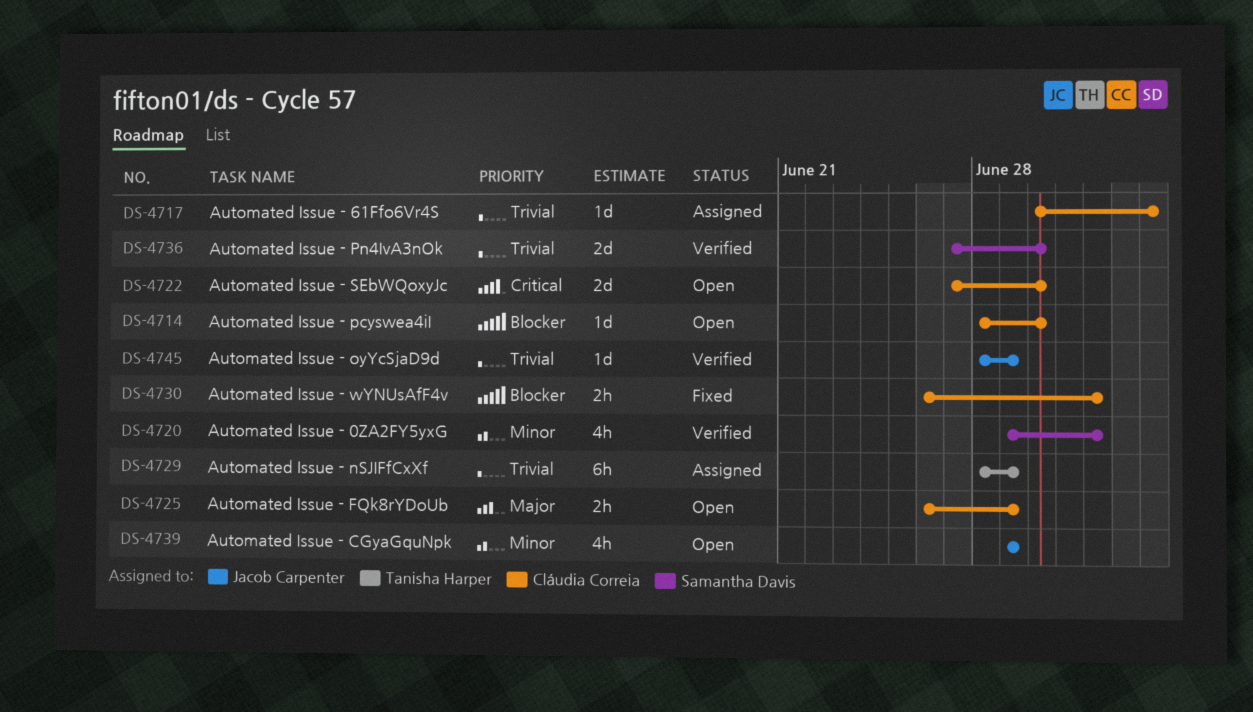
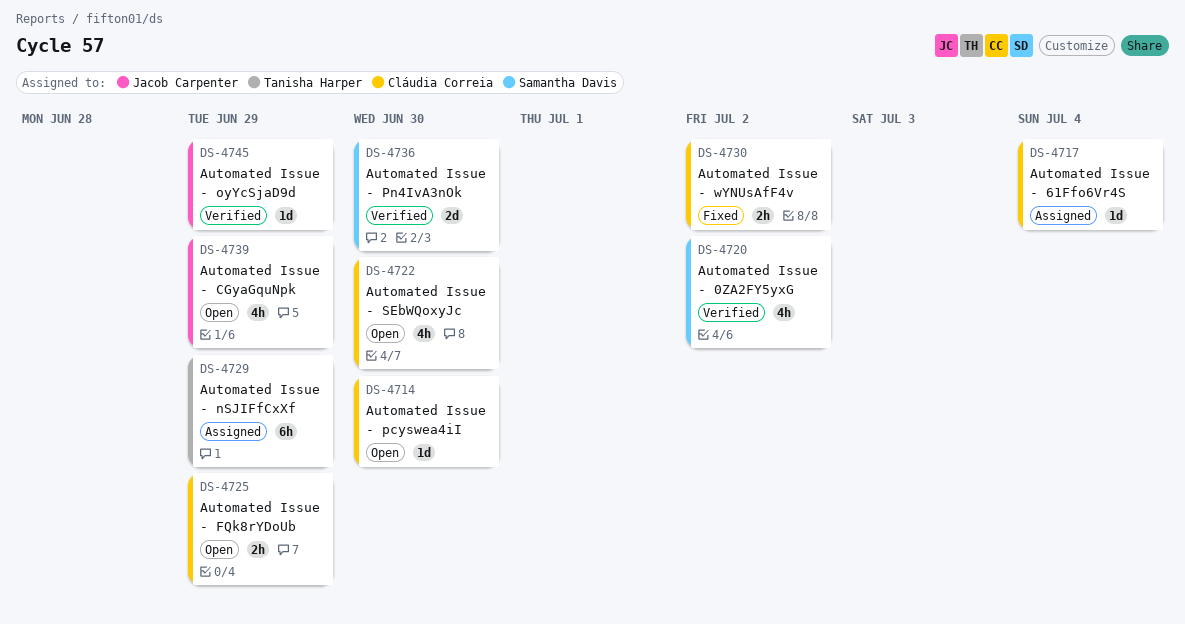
DS-4722, estimate: 2d -> 4h

